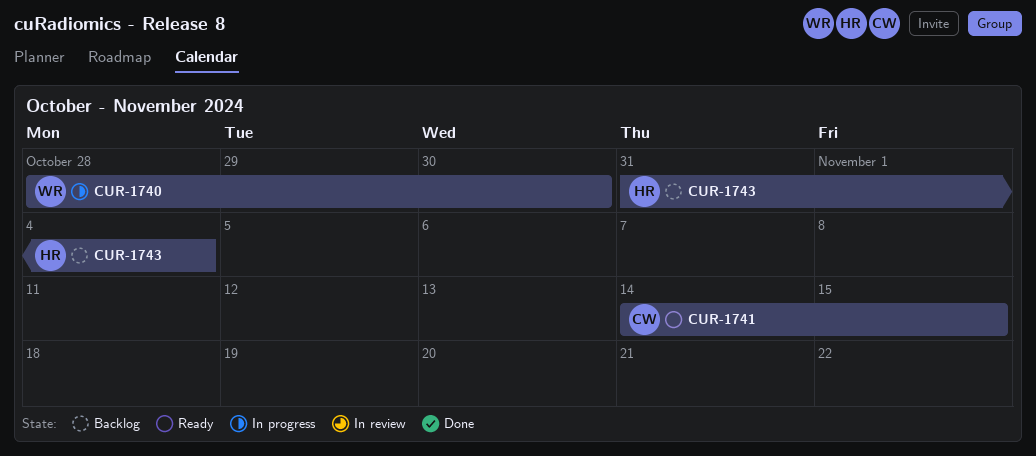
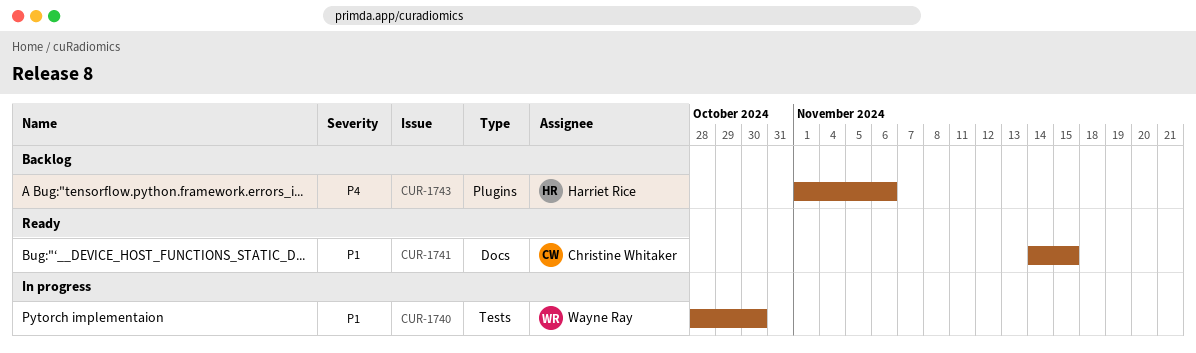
CUR-1743, start: Oct 31 -> Nov 1
CUR-1743, due: Nov 4 -> Nov 6

